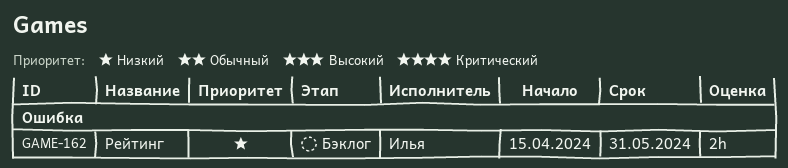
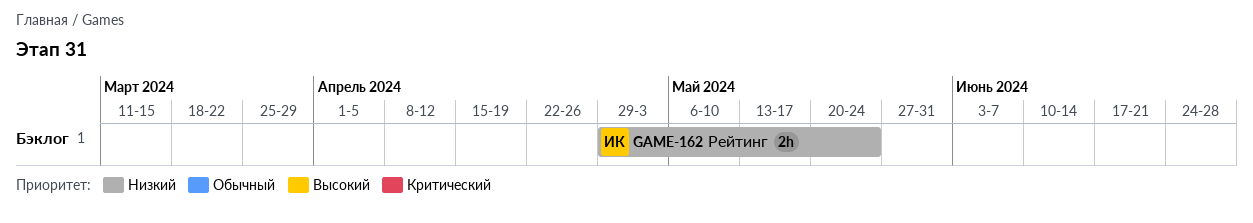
GAME-162, start: Apr 15 -> Apr 29
GAME-162, due: May 31 -> May 24

